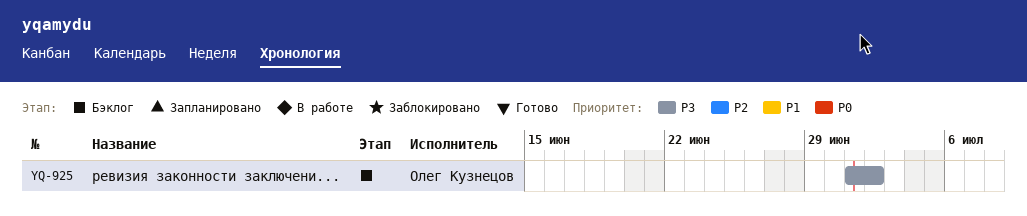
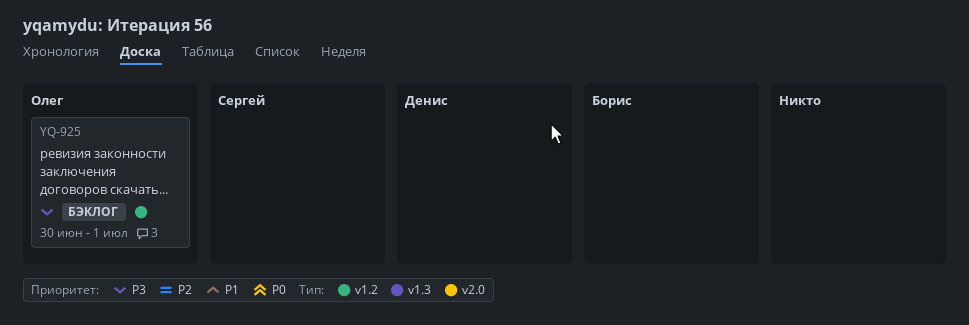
YQ-925, start: Jul 1 -> Jun 30
YQ-925, due: Jul 2 -> Jul 1

